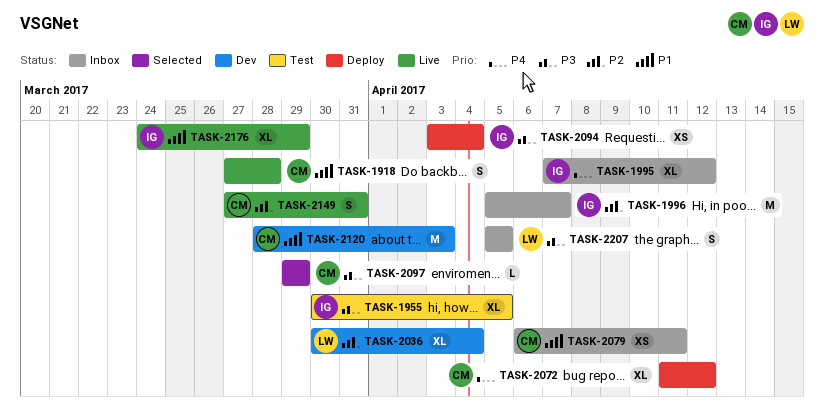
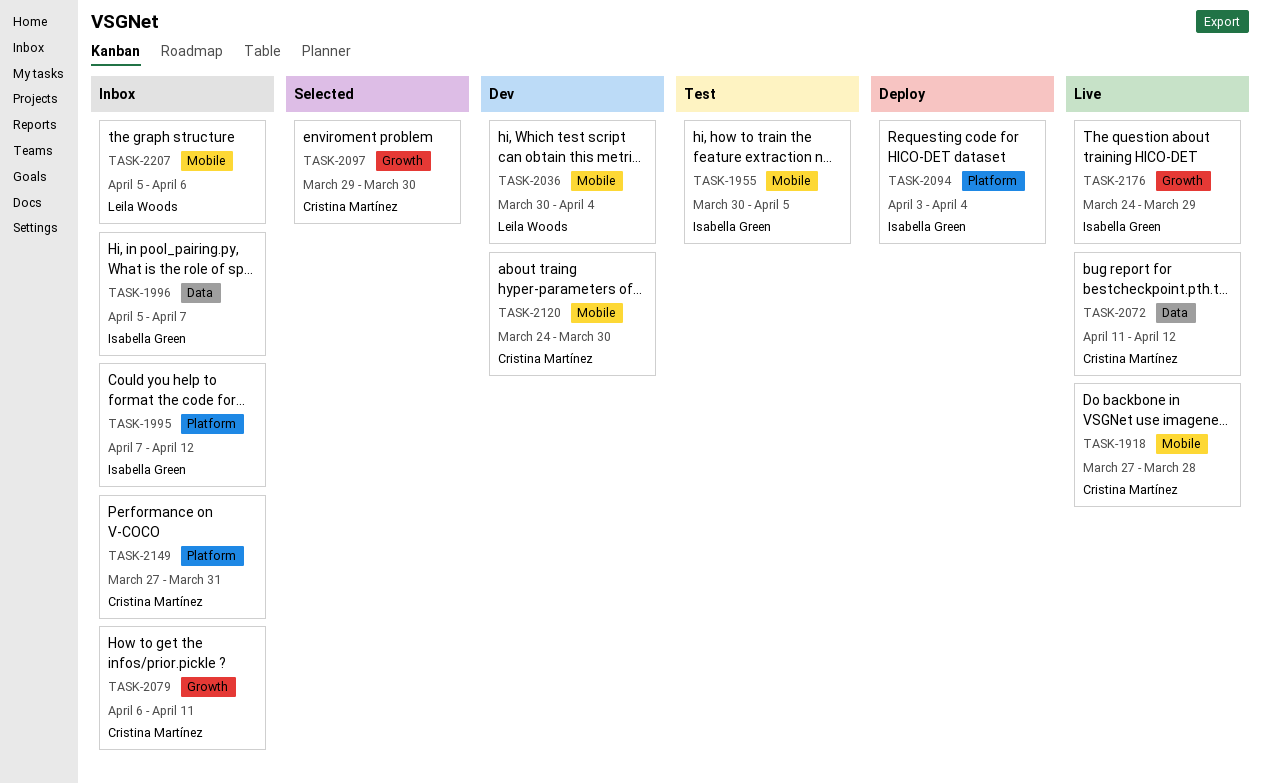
TASK-2072, status: Deploy -> Live
TASK-2097, due: Mar 29 -> Mar 30
TASK-2120, start: Mar 28 -> Mar 24
TASK-2120, due: Apr 3 -> Mar 30
TASK-2149, status: Live -> Inbox
TASK-2207, due: Apr 5 -> Apr 6

